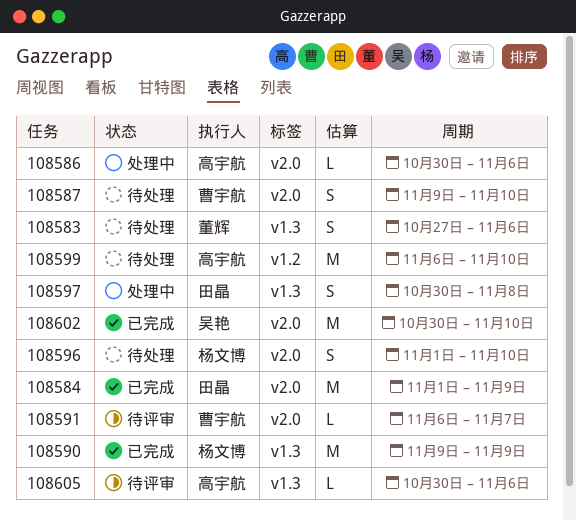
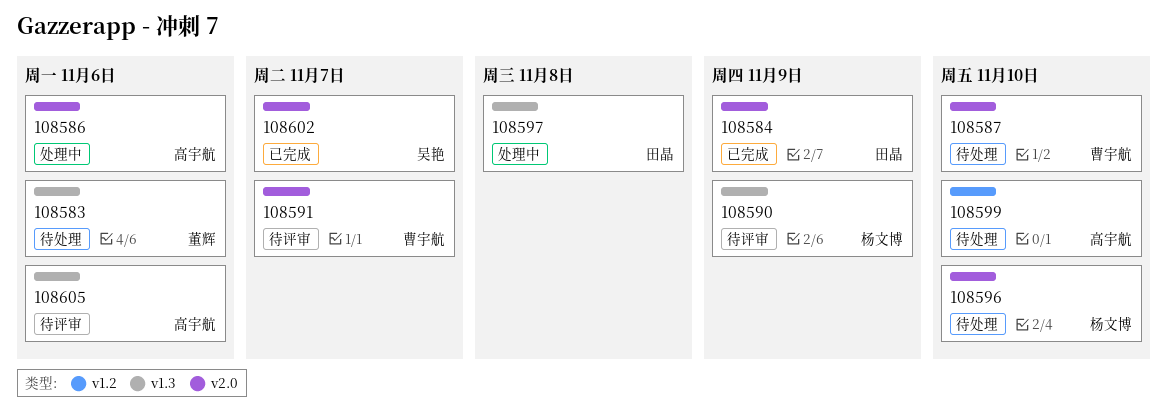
108590, status: 已完成 -> 待评审
108602, due: Nov 10 -> Nov 7

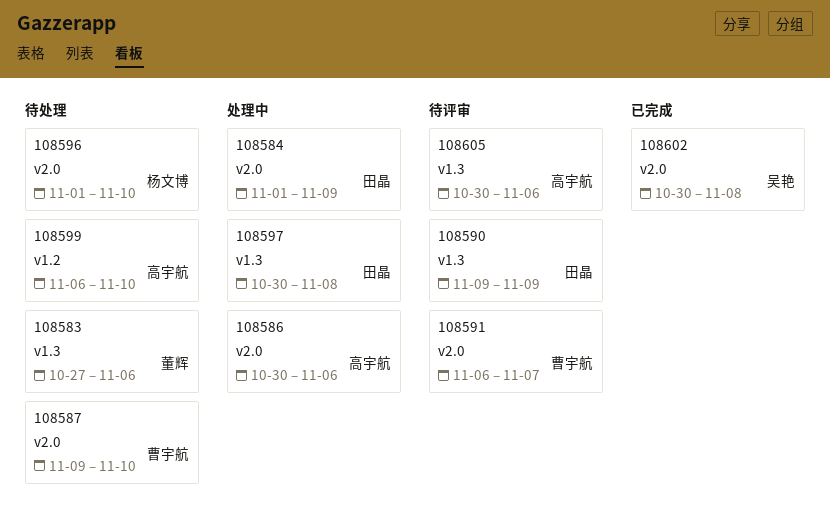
108584, status: 已完成 -> 处理中
108590, owner: 杨文博 -> 田晶
108602, due: Nov 7 -> Nov 8

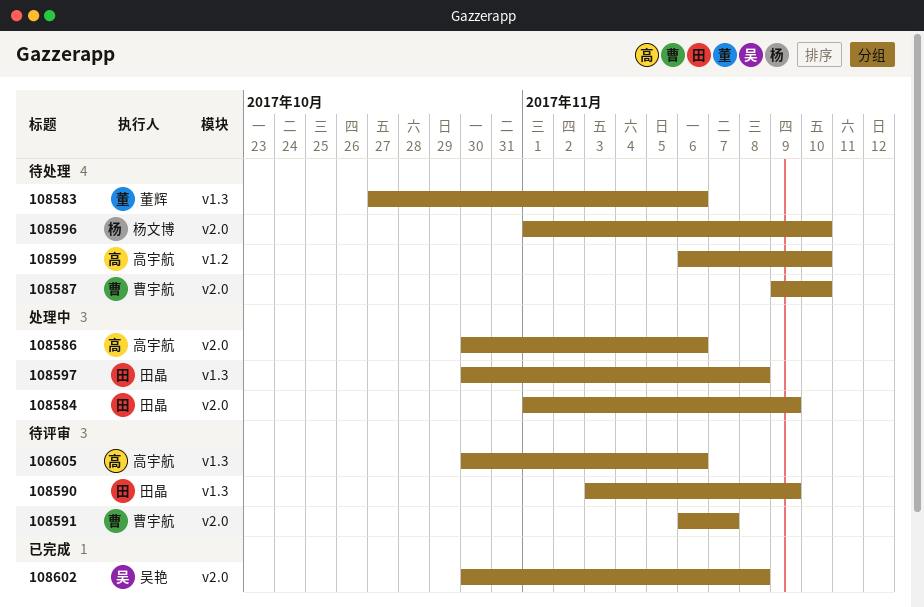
108590, start: Nov 9 -> Nov 3

